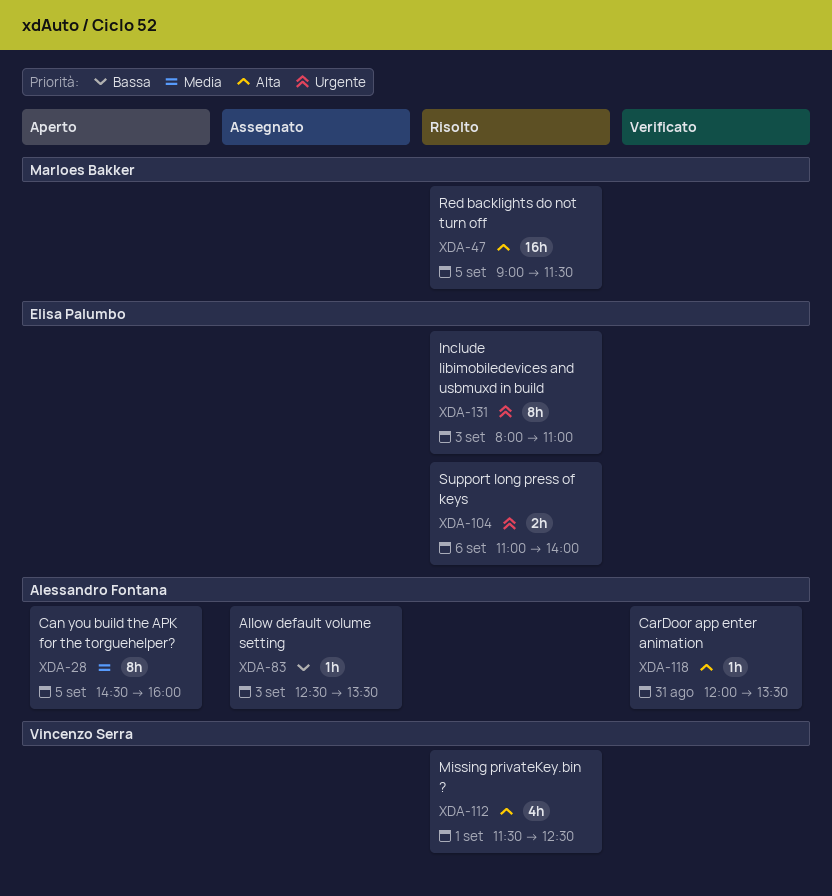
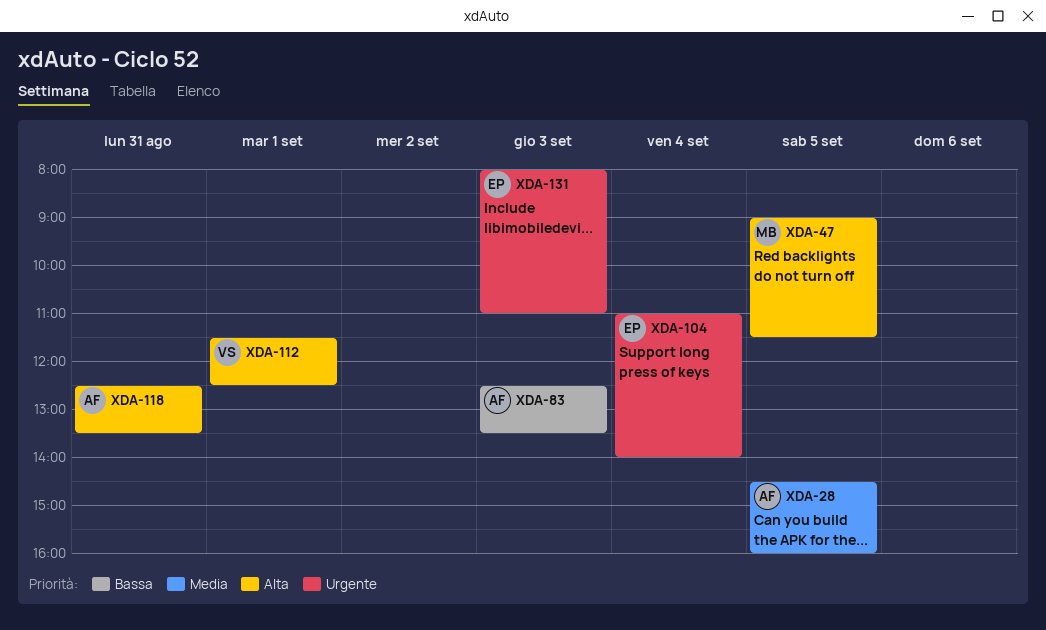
XDA-104, day: Sep 6 -> Sep 4
XDA-118, begins: 12:00 -> 12:30

